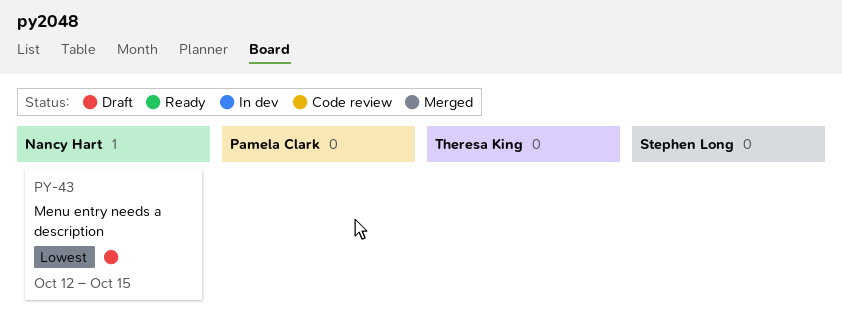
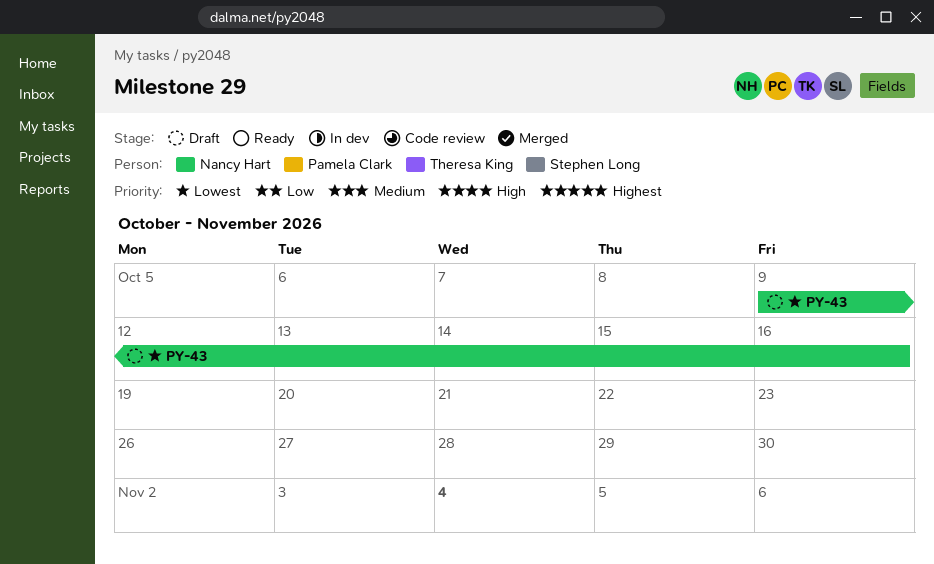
PY-43, start: Oct 12 -> Oct 9
PY-43, due: Oct 15 -> Oct 16

